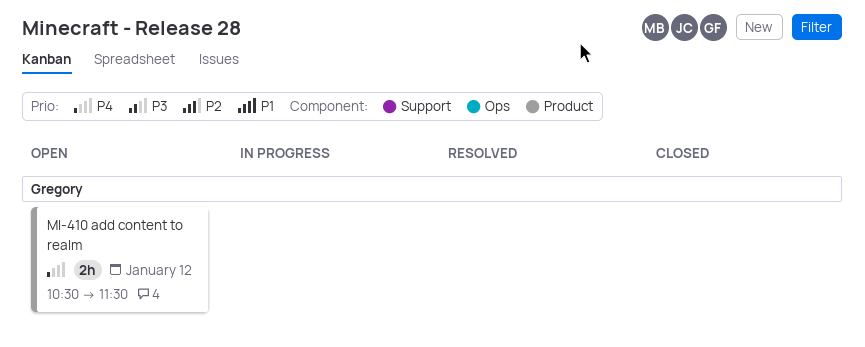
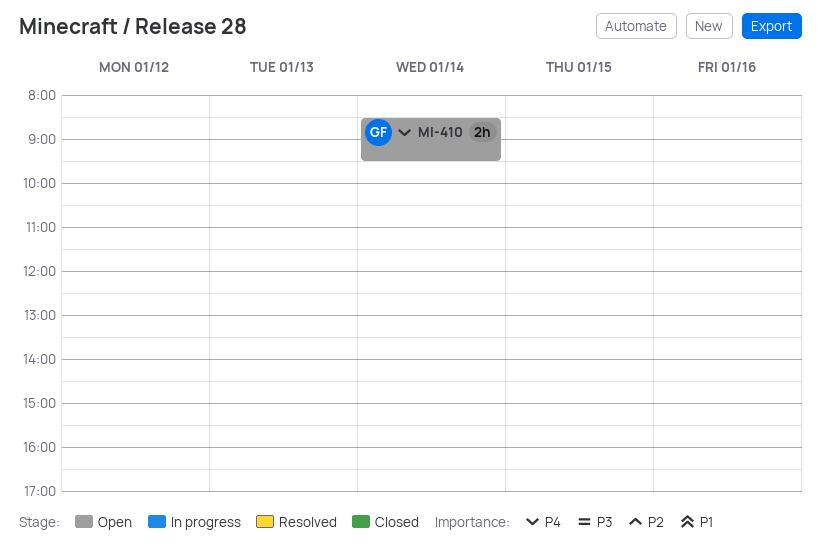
MI-410, day: Jan 12 -> Jan 14
MI-410, begins: 10:30 -> 08:30
MI-410, ends: 11:30 -> 09:30

